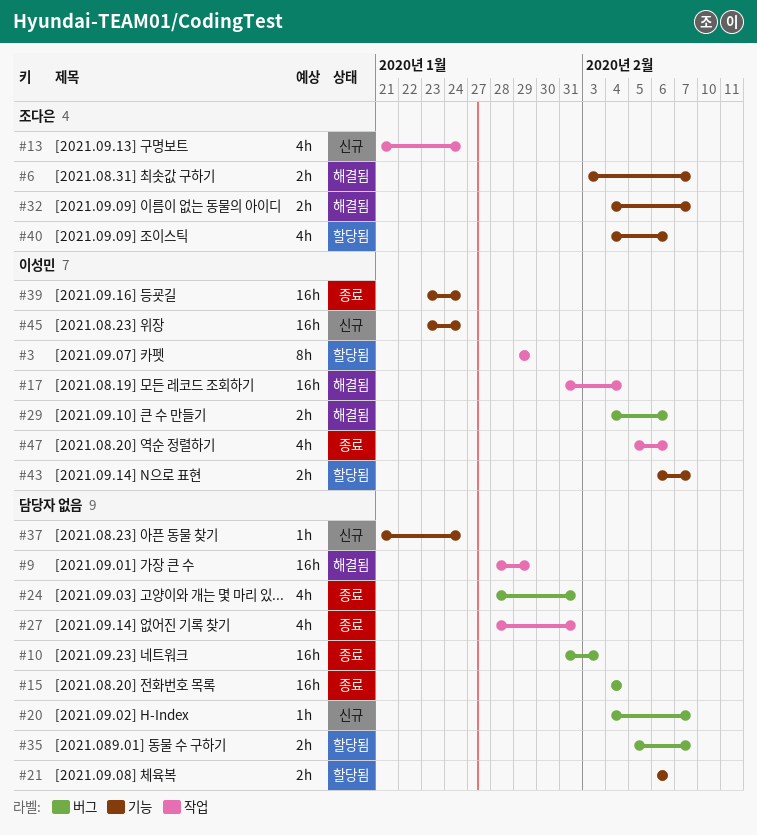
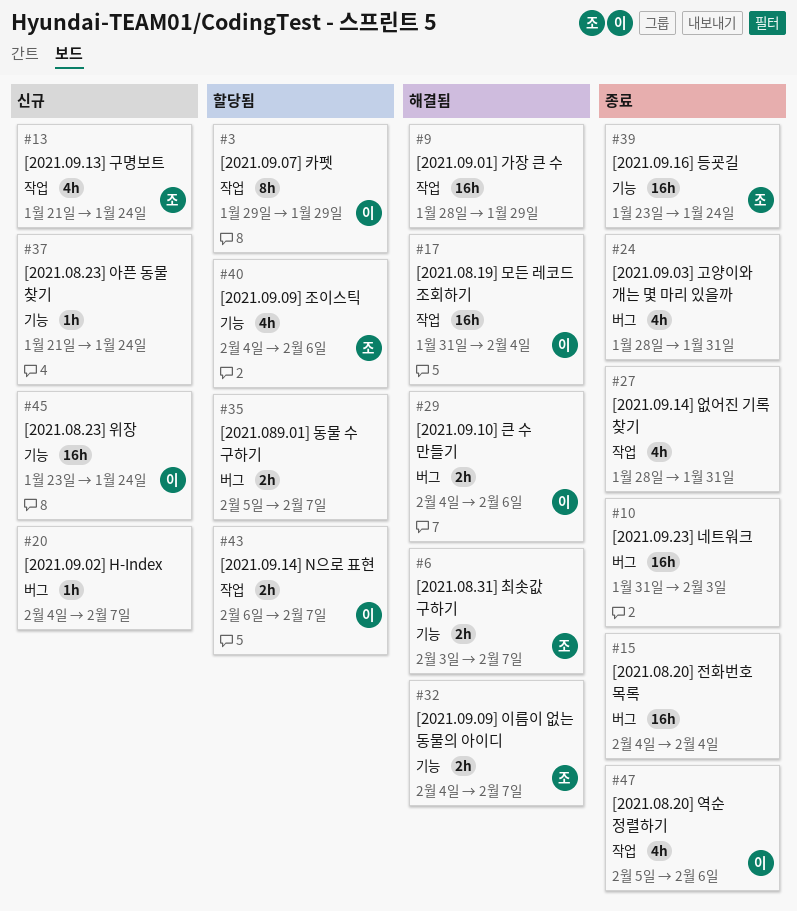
#21: present -> none
#39, owner: 이성민 -> 조다은
#43, label: 기능 -> 작업

